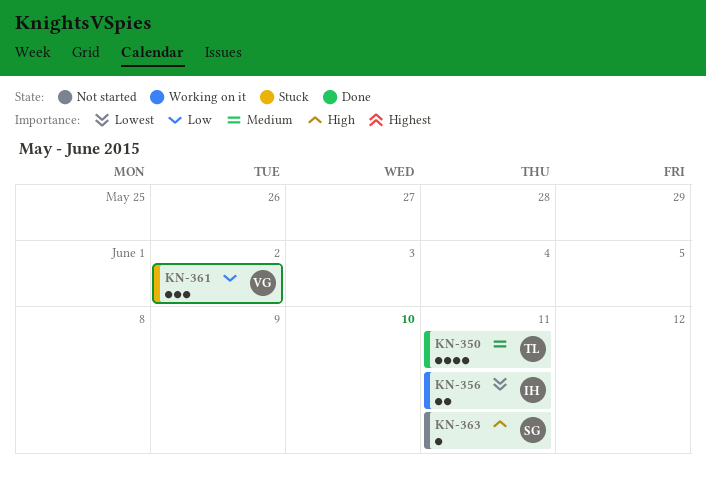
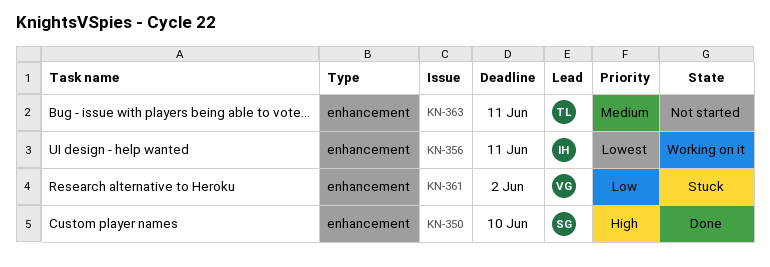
KN-350, owner: TL -> SG
KN-350, priority: Medium -> High
KN-350, due: Jun 11 -> Jun 10
KN-363, owner: SG -> TL
KN-363, priority: High -> Medium

